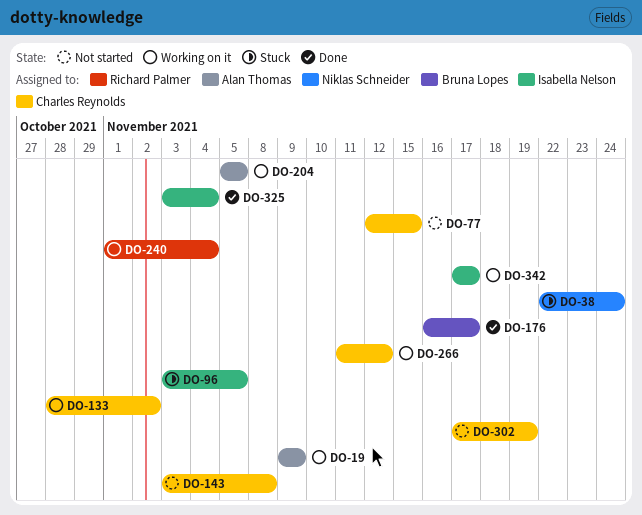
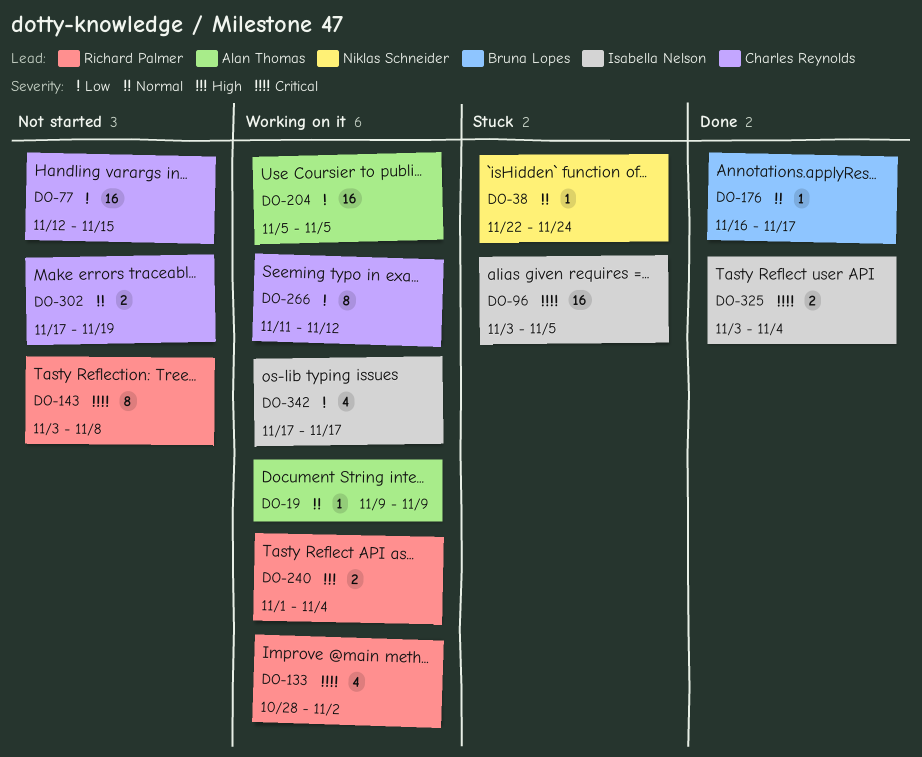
DO-133, owner: Charles Reynolds -> Richard Palmer
DO-143, owner: Charles Reynolds -> Richard Palmer

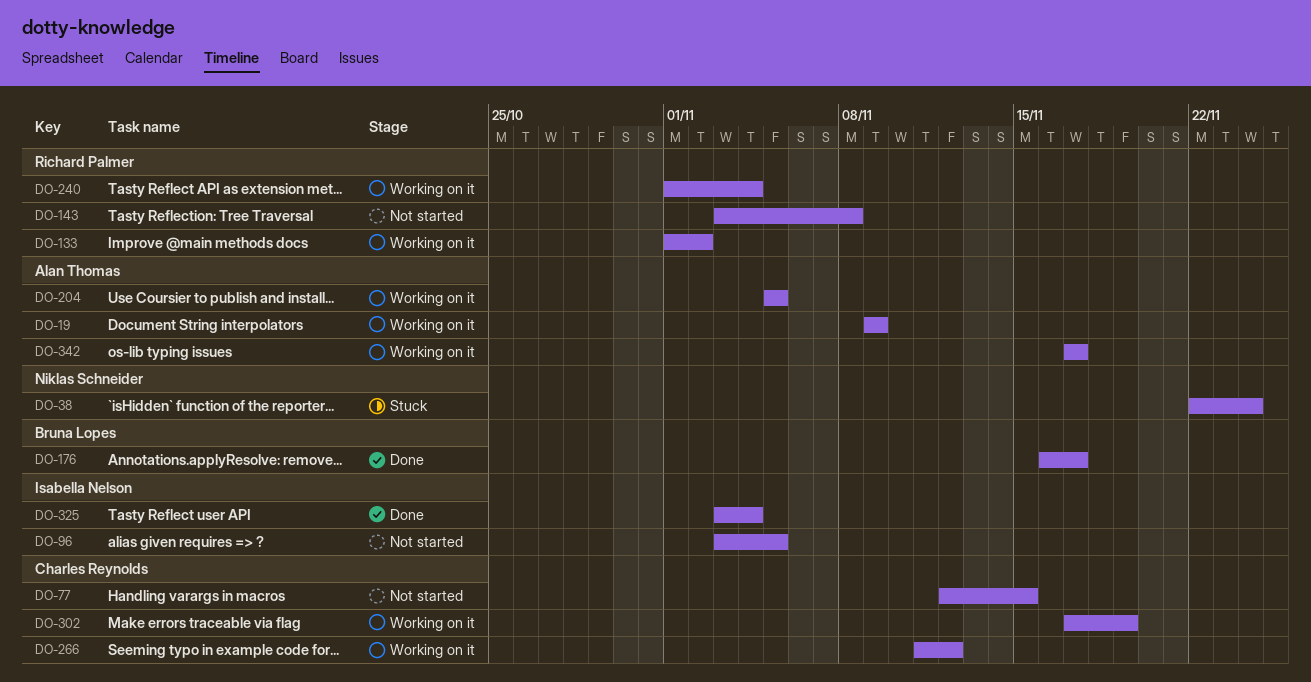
DO-96, status: Stuck -> Not started
DO-133, start: Oct 28 -> Nov 1
DO-302, status: Not started -> Working on it
DO-342, owner: Isabella Nelson -> Alan Thomas

